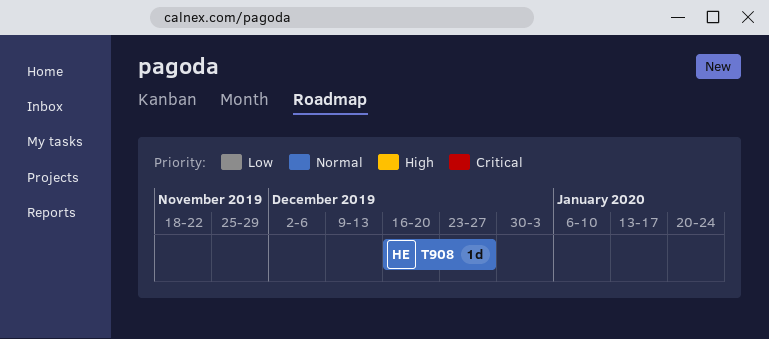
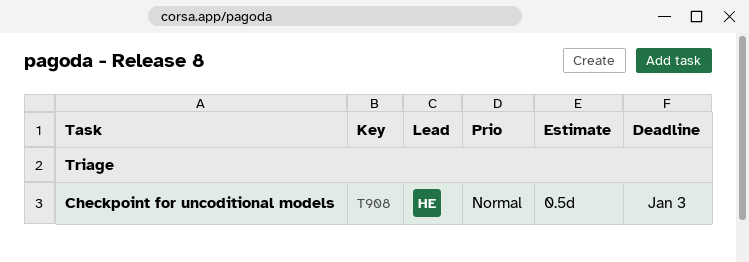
T908, estimate: 1d -> 0.5d
T908, due: Dec 27 -> Jan 3

